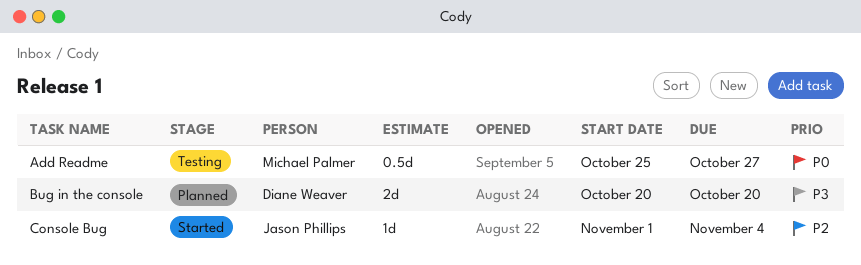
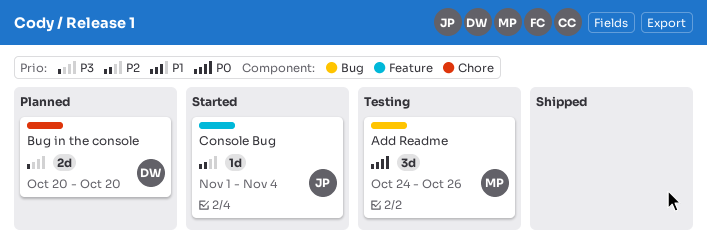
Add Readme, estimate: 0.5d -> 3d
Add Readme, start: Oct 25 -> Oct 24
Add Readme, due: Oct 27 -> Oct 26

